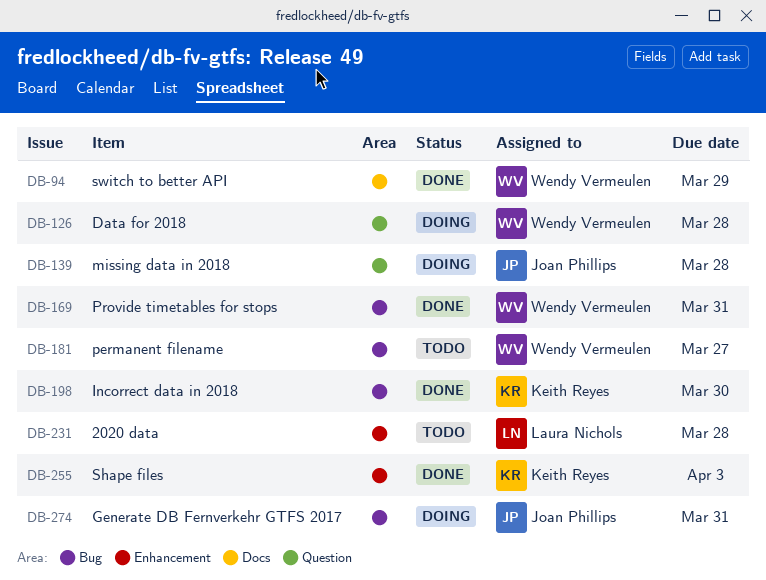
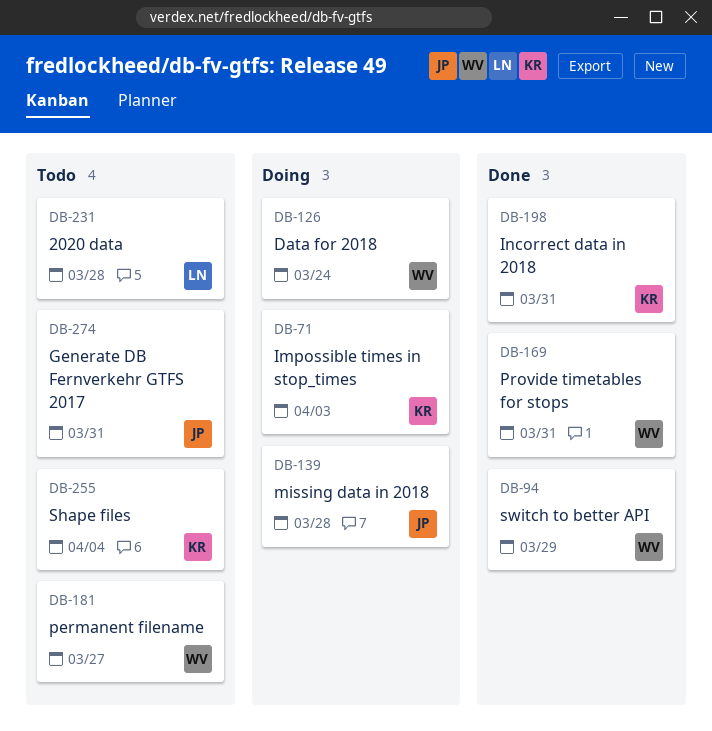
DB-71: none -> present
DB-126, due: Mar 28 -> Mar 24
DB-198, due: Mar 30 -> Mar 31
DB-255, status: Done -> Todo
DB-255, due: Apr 3 -> Apr 4
DB-274, status: Doing -> Todo

